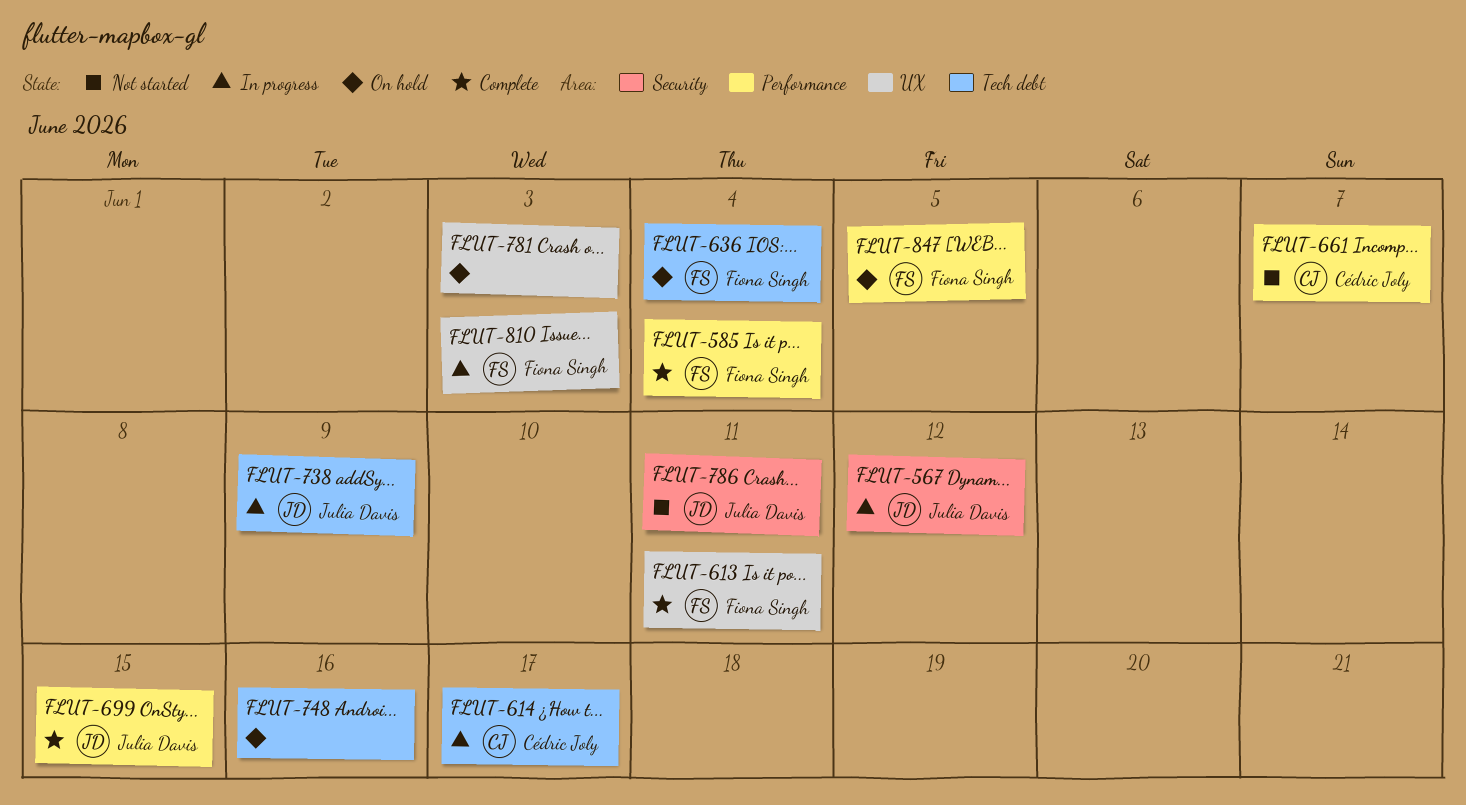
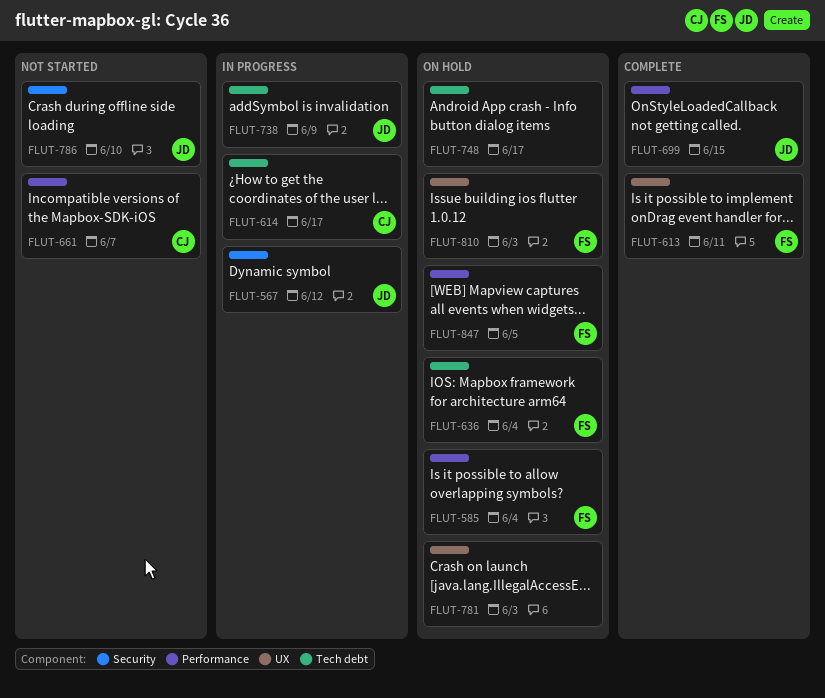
FLUT-585, status: Complete -> On hold
FLUT-748, due: Jun 16 -> Jun 17
FLUT-786, due: Jun 11 -> Jun 10
FLUT-810, status: In progress -> On hold

